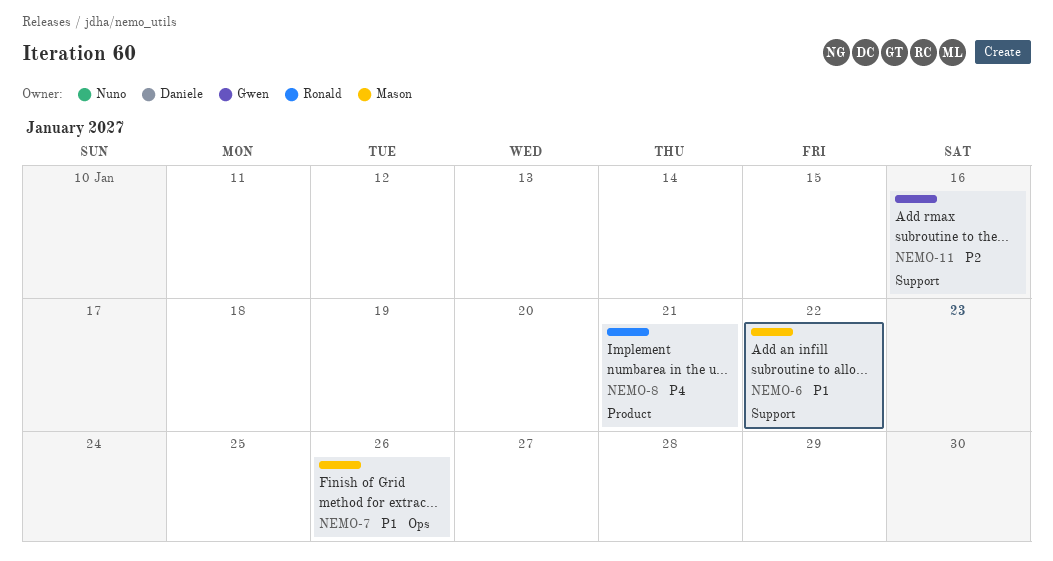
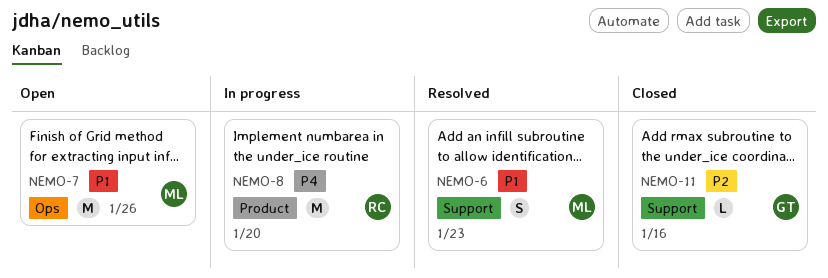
NEMO-6, due: Jan 22 -> Jan 23
NEMO-8, due: Jan 21 -> Jan 20

